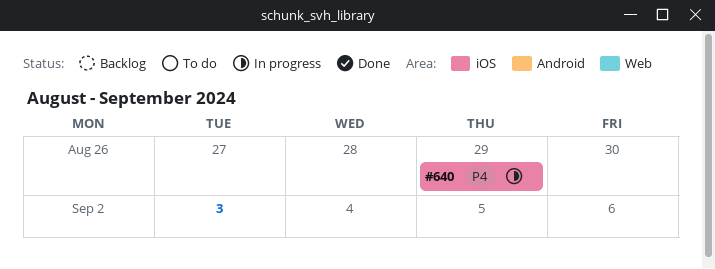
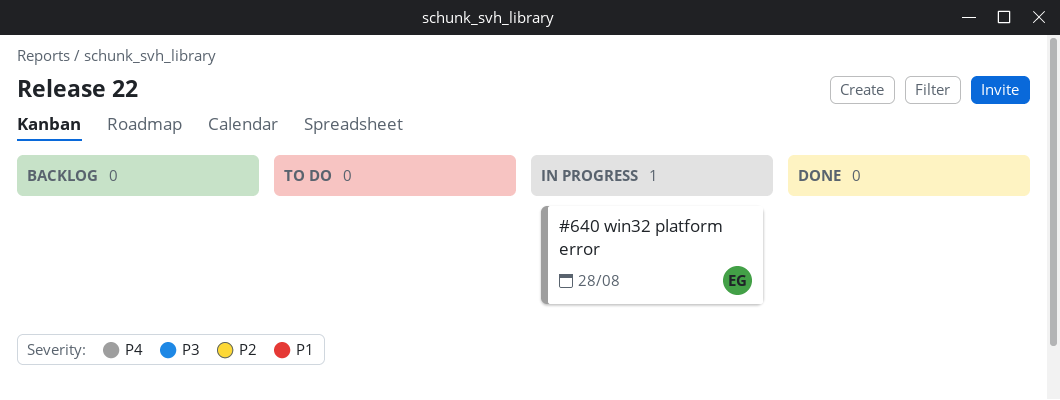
#640, due: Aug 29 -> Aug 28

